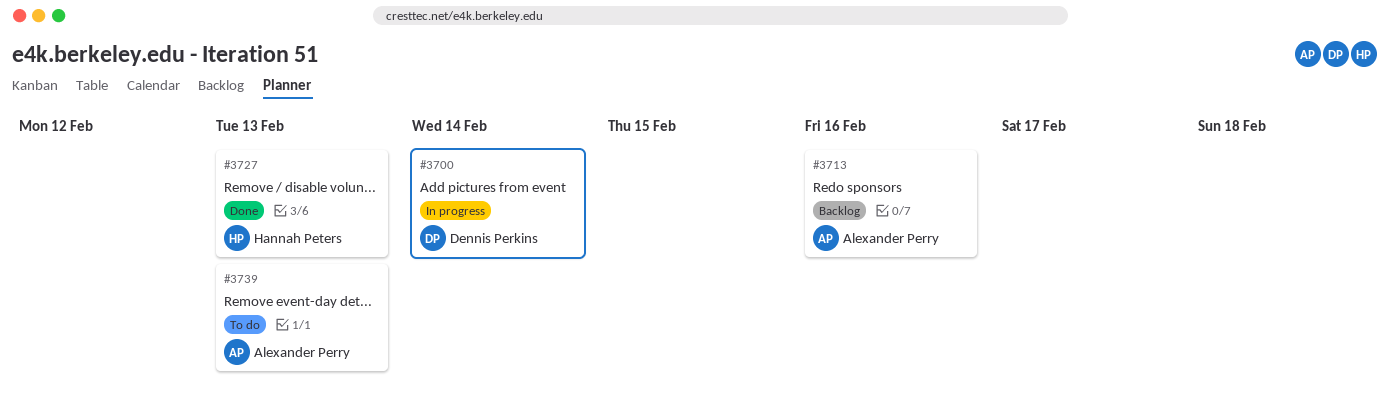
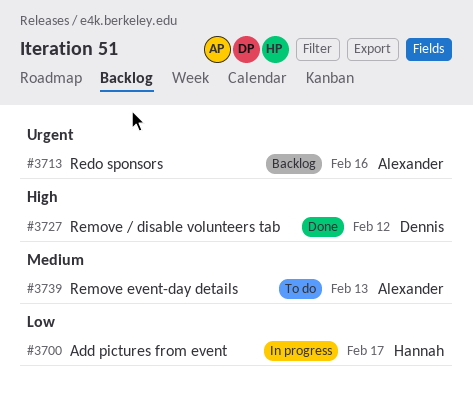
#3700, owner: Dennis Perkins -> Hannah Peters
#3700, due: Feb 14 -> Feb 17
#3727, owner: Hannah Peters -> Dennis Perkins
#3727, due: Feb 13 -> Feb 12

